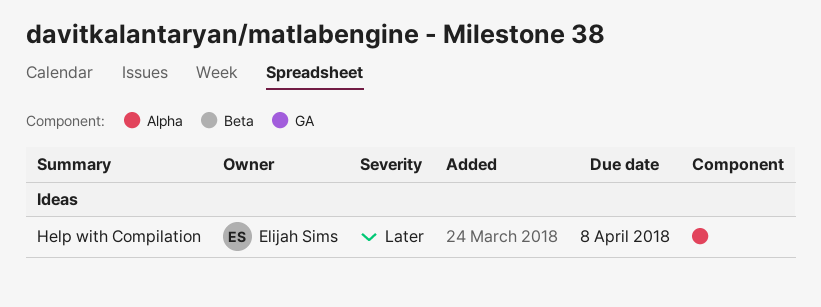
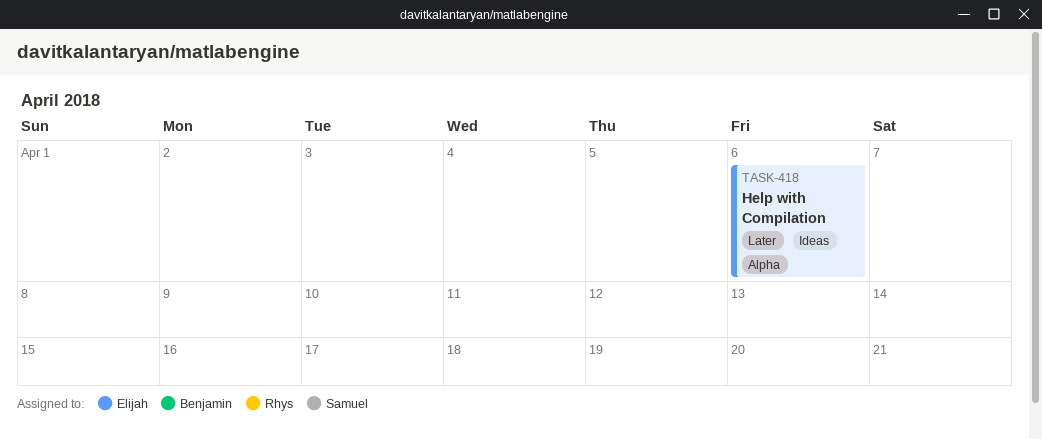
Help with Compilation, due: Apr 8 -> Apr 6

